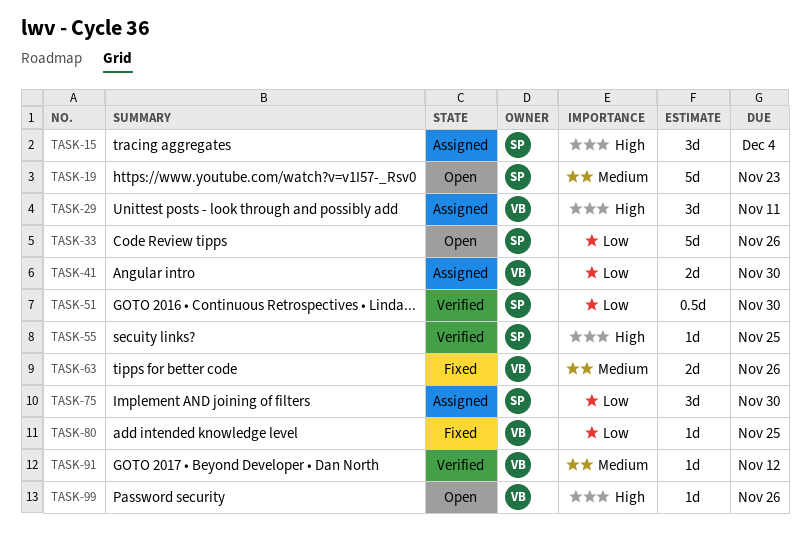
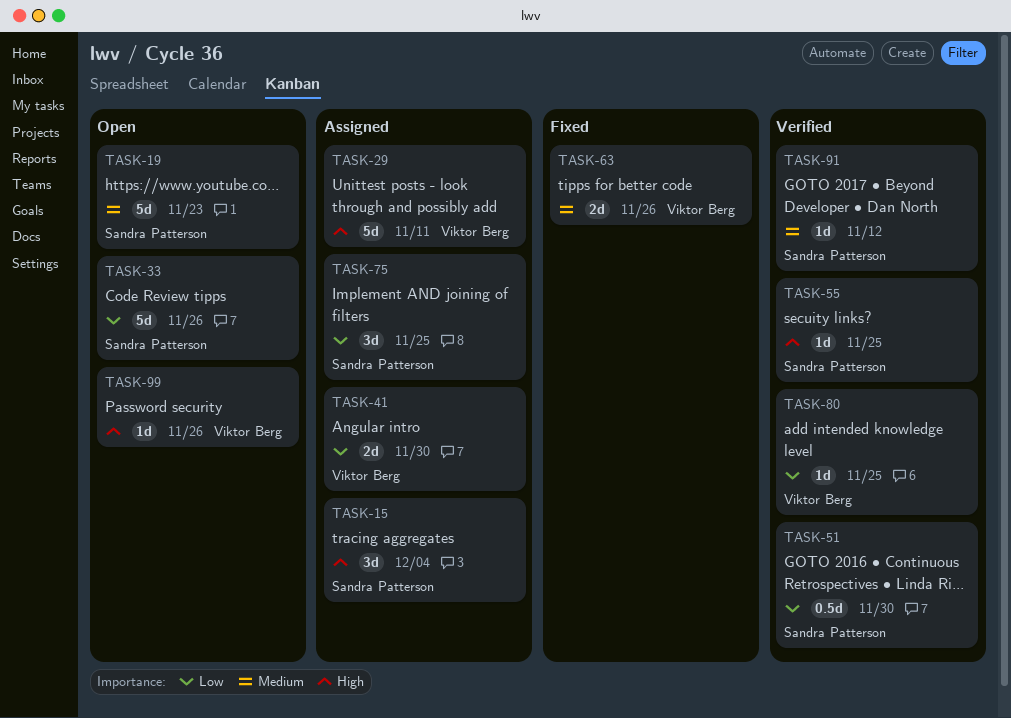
TASK-29, estimate: 3d -> 5d
TASK-75, due: Nov 30 -> Nov 25
TASK-80, status: Fixed -> Verified
TASK-91, owner: Viktor Berg -> Sandra Patterson

